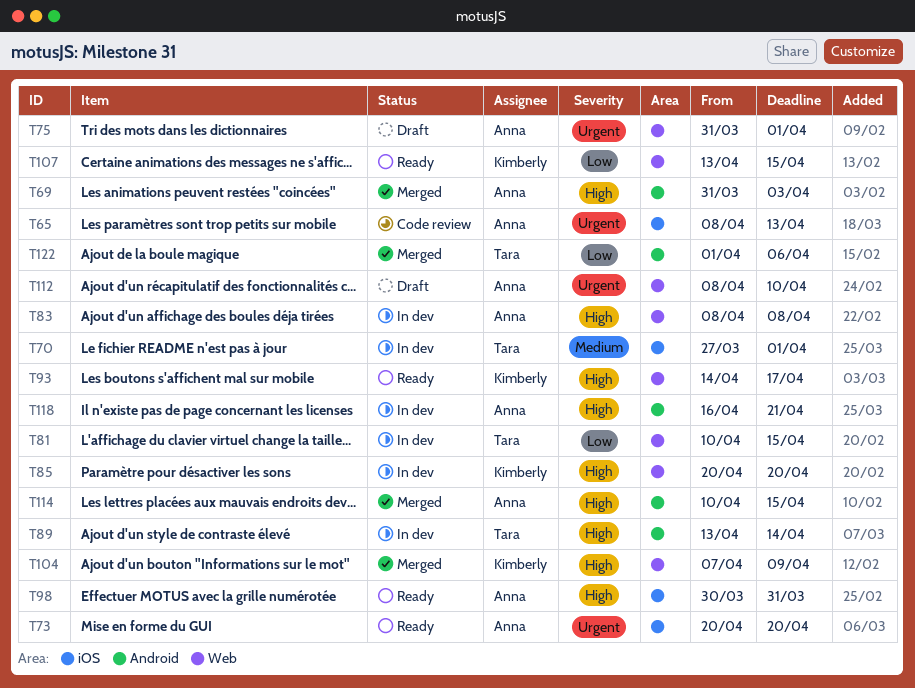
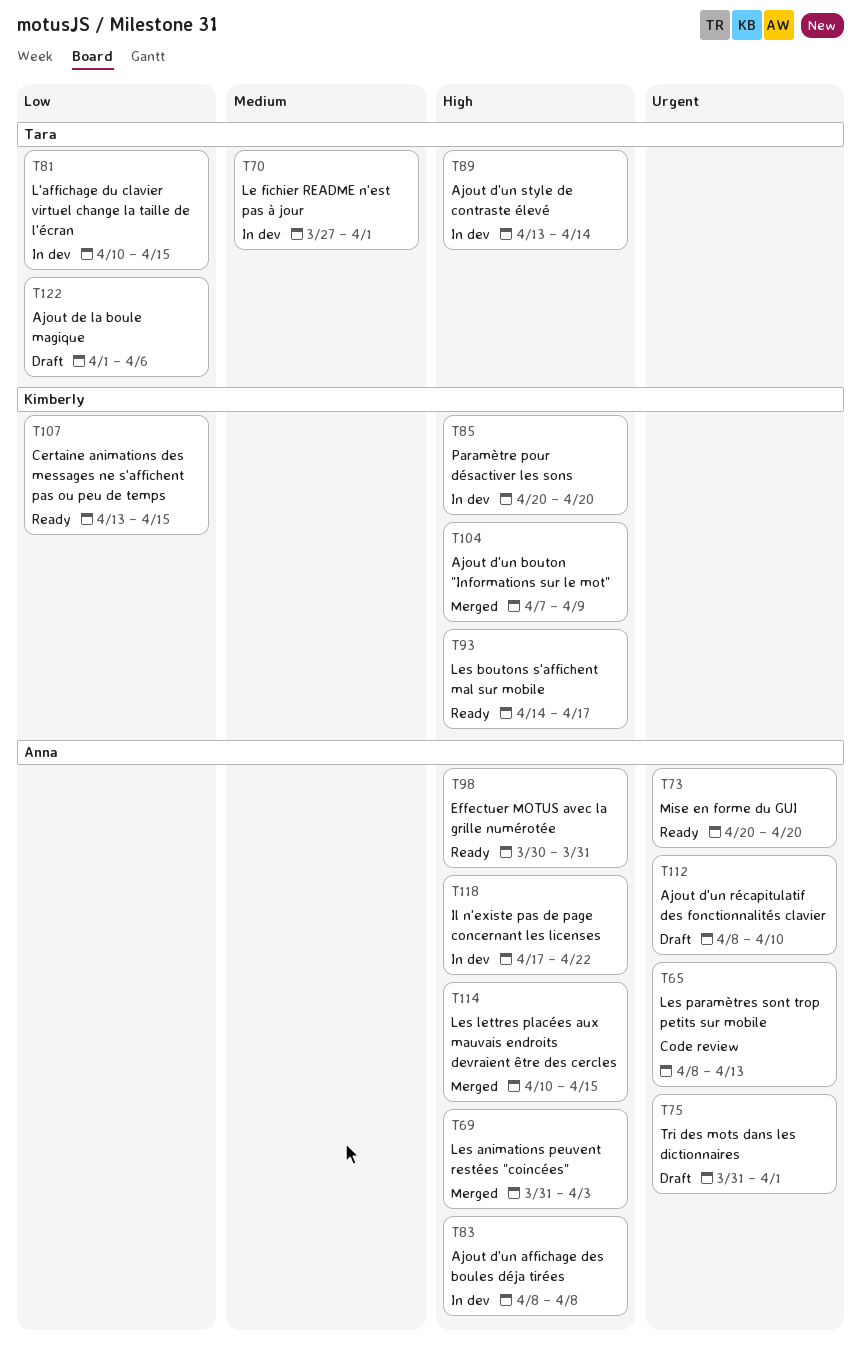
T118, start: Apr 16 -> Apr 17
T118, due: Apr 21 -> Apr 22
T122, status: Merged -> Draft

